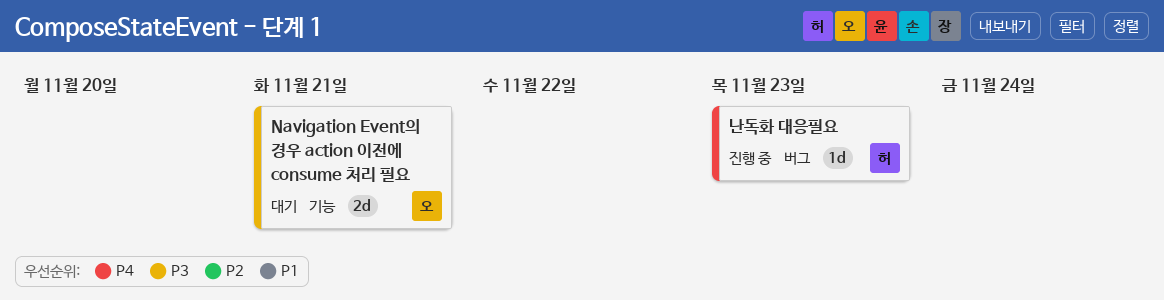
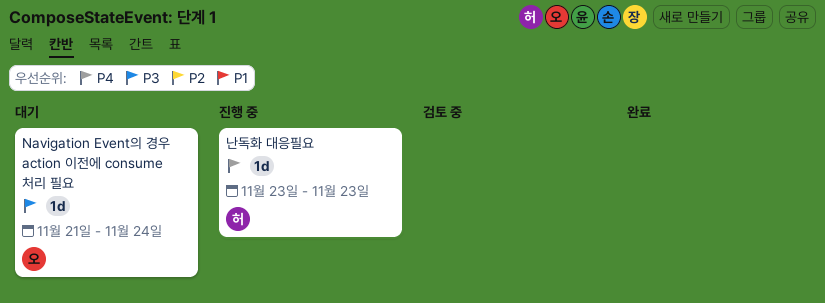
Navigation Event의 경우 action 이전에 consume 처리 필요, estimate: 2d -> 1d
Navigation Event의 경우 action 이전에 consume 처리 필요, due: Nov 21 -> Nov 24

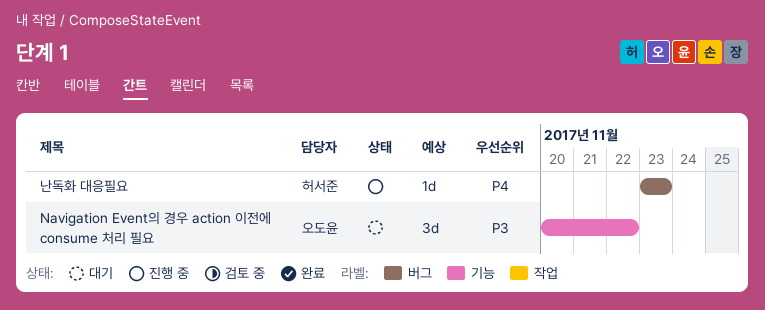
Navigation Event의 경우 action 이전에 consume 처리 필요, estimate: 1d -> 3d
Navigation Event의 경우 action 이전에 consume 처리 필요, start: Nov 21 -> Nov 20
Navigation Event의 경우 action 이전에 consume 처리 필요, due: Nov 24 -> Nov 22

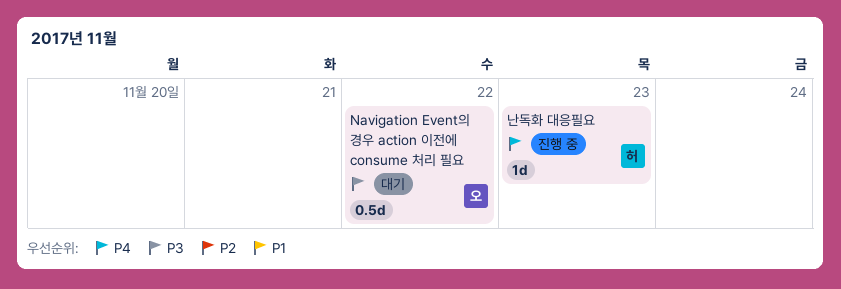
Navigation Event의 경우 action 이전에 consume 처리 필요, estimate: 3d -> 0.5d

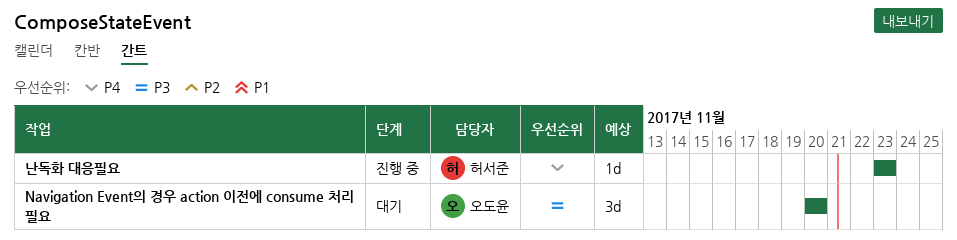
Navigation Event의 경우 action 이전에 consume 처리 필요, estimate: 0.5d -> 3d
Navigation Event의 경우 action 이전에 consume 처리 필요, due: Nov 22 -> Nov 20

